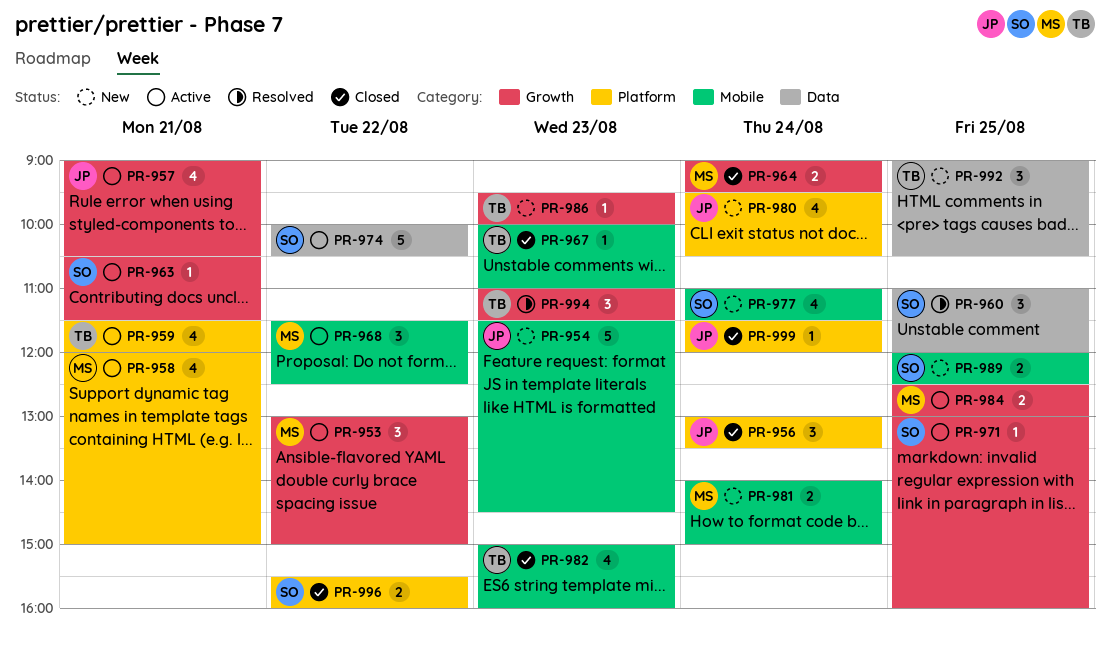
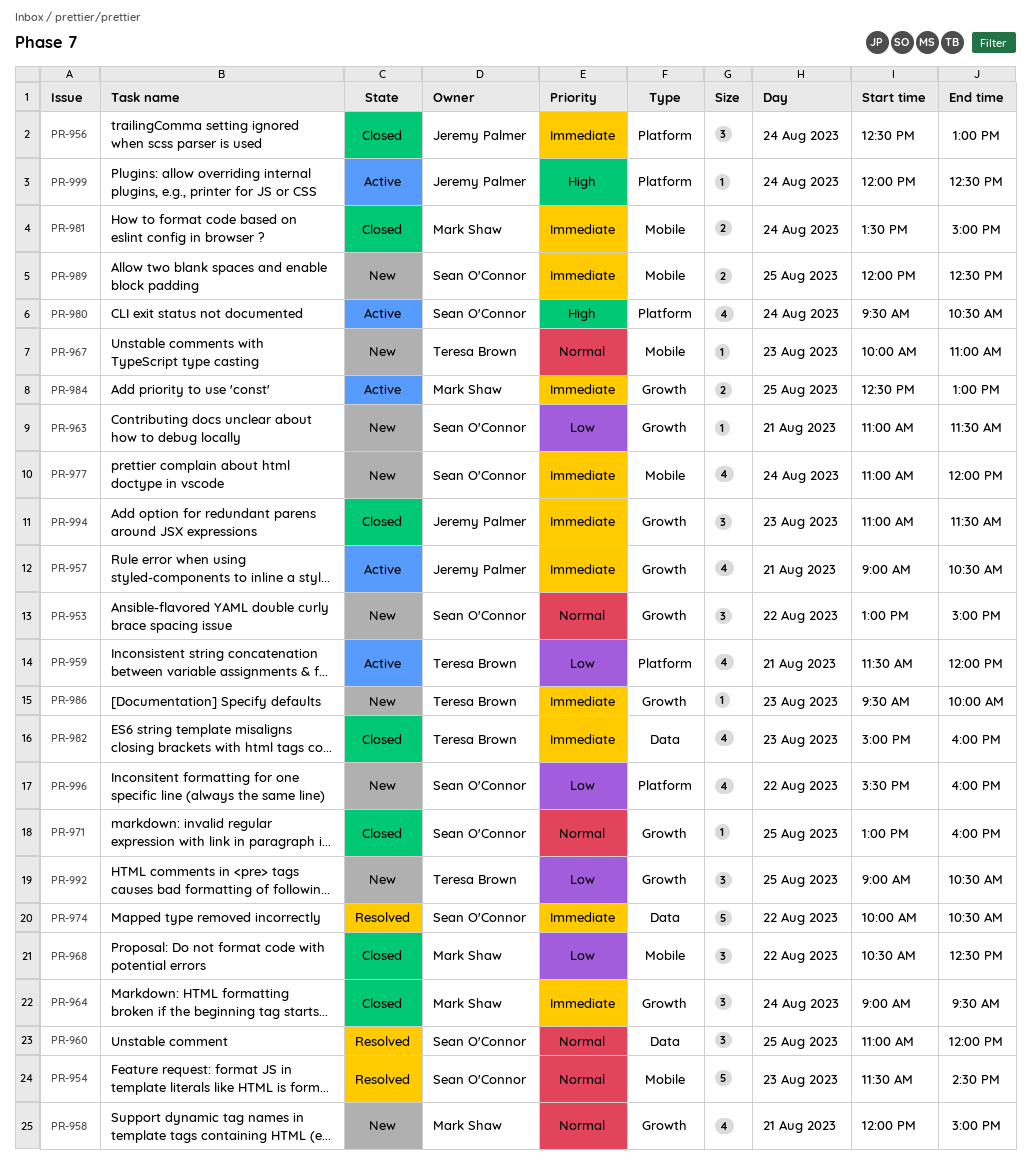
PR-953, status: Active -> New
PR-953, owner: Mark Shaw -> Sean O'Connor
PR-954, status: New -> Resolved
PR-954, owner: Jeremy Palmer -> Sean O'Connor
PR-956, begins: 13:00 -> 12:30
PR-956, ends: 13:30 -> 13:00
PR-958, status: Active -> New
PR-958, label: Platform -> Growth
PR-963, status: Active -> New
PR-963, begins: 10:30 -> 11:00
PR-964, estimate: 2 -> 3
PR-967, status: Closed -> New
PR-968, status: Active -> Closed
PR-968, begins: 11:30 -> 10:30
PR-971, status: Active -> Closed
PR-974, status: Active -> Resolved
PR-977, ends: 11:30 -> 12:00
PR-980, status: New -> Active
PR-980, owner: Jeremy Palmer -> Sean O'Connor
PR-981, status: New -> Closed
PR-981, begins: 14:00 -> 13:30
PR-982, label: Mobile -> Data
PR-992, label: Data -> Growth
PR-994, status: Resolved -> Closed
PR-994, owner: Teresa Brown -> Jeremy Palmer
PR-996, status: Closed -> New
PR-996, estimate: 2 -> 4
PR-999, status: Closed -> Active
PR-999, begins: 11:30 -> 12:00
PR-999, ends: 12:00 -> 12:30

